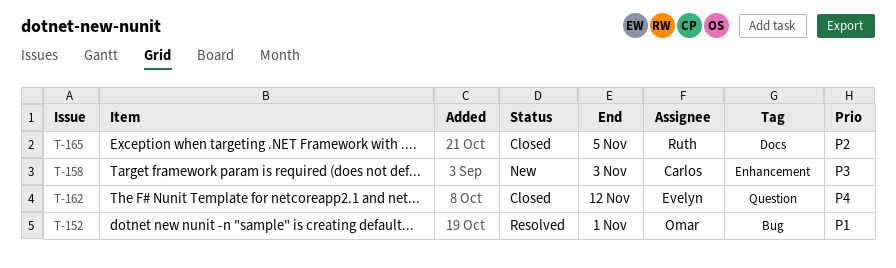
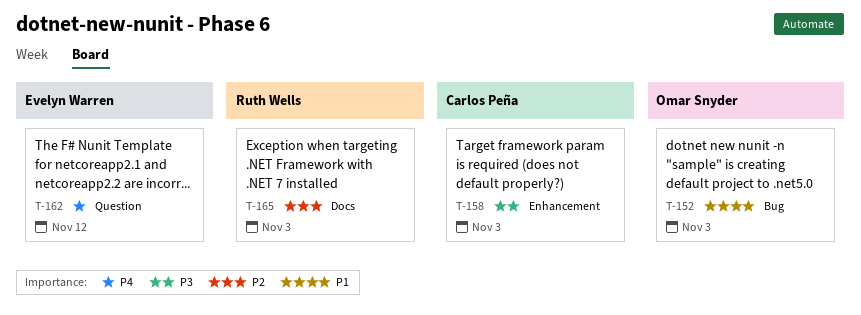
T-152, due: Nov 1 -> Nov 3
T-165, due: Nov 5 -> Nov 3

